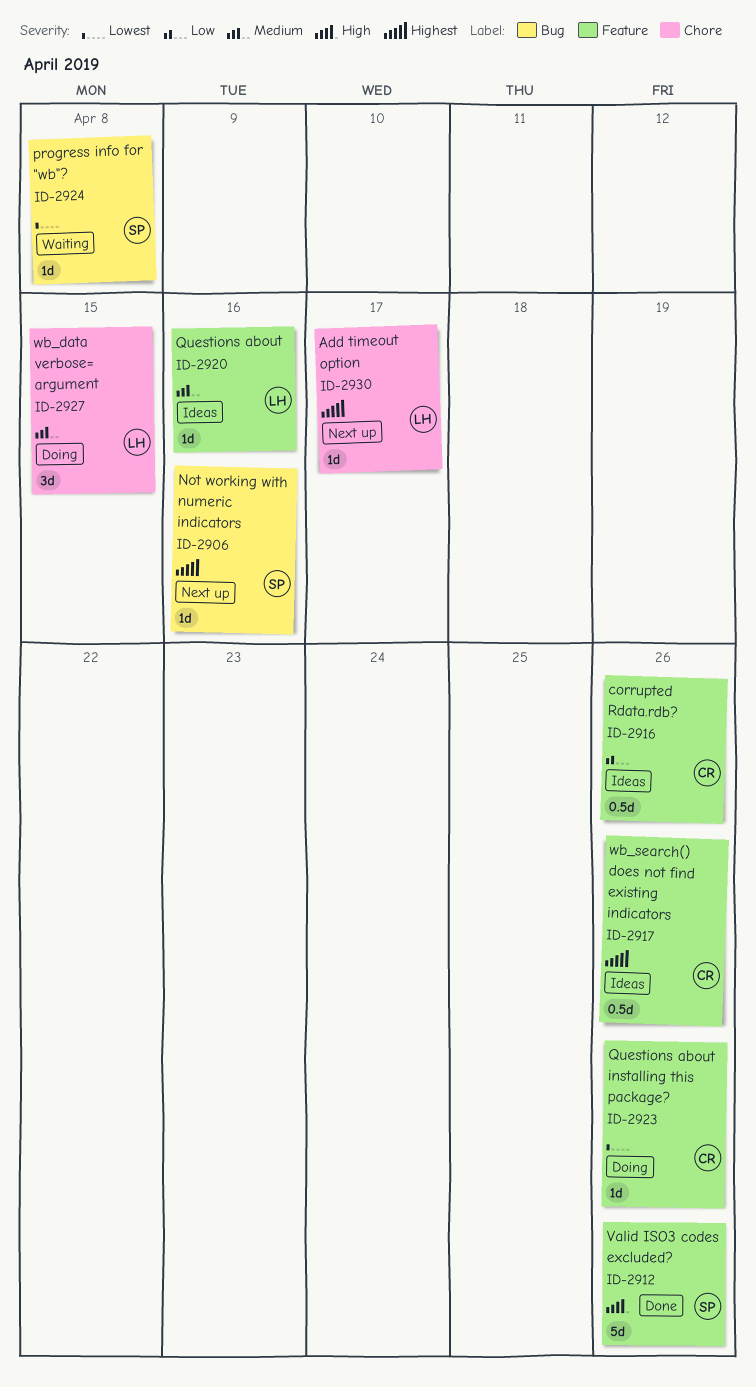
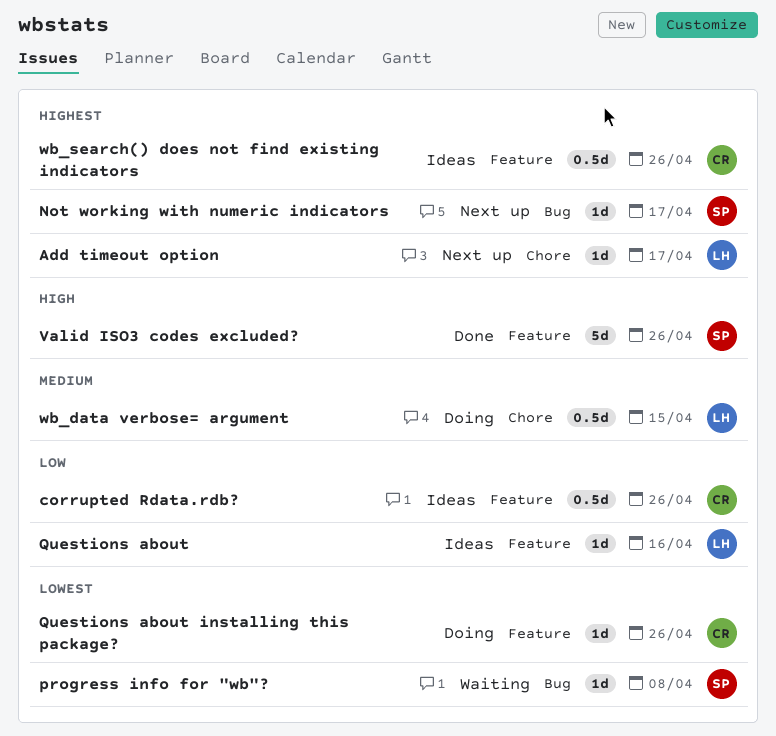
Not working with numeric indicators, due: Apr 16 -> Apr 17
Questions about, priority: Medium -> Low
wb_data verbose= argument, estimate: 3d -> 0.5d

